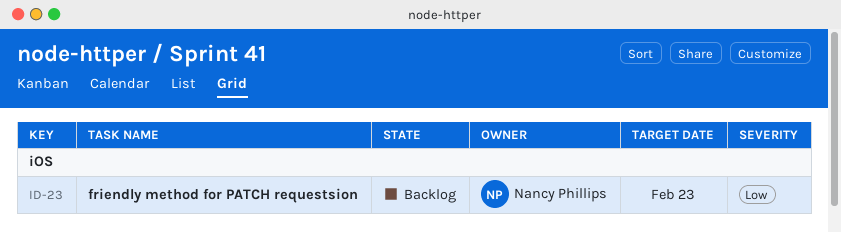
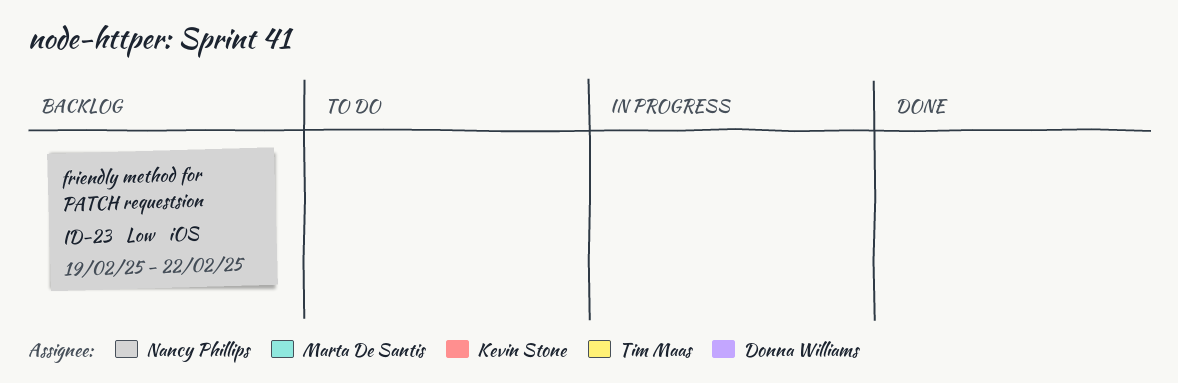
ID-23, due: Feb 23 -> Feb 22

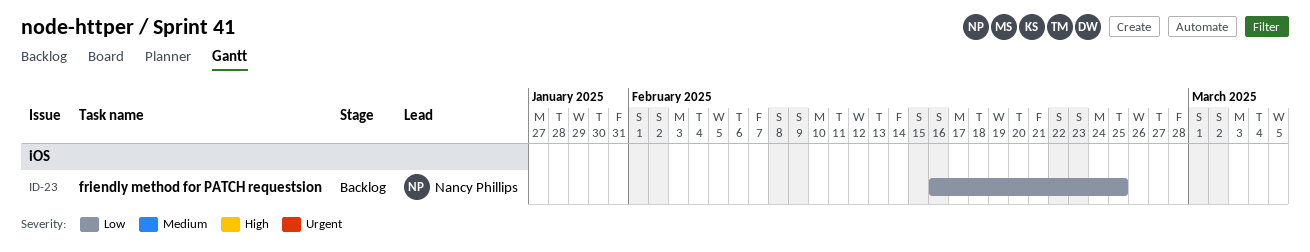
ID-23, start: Feb 19 -> Feb 16
ID-23, due: Feb 22 -> Feb 25

